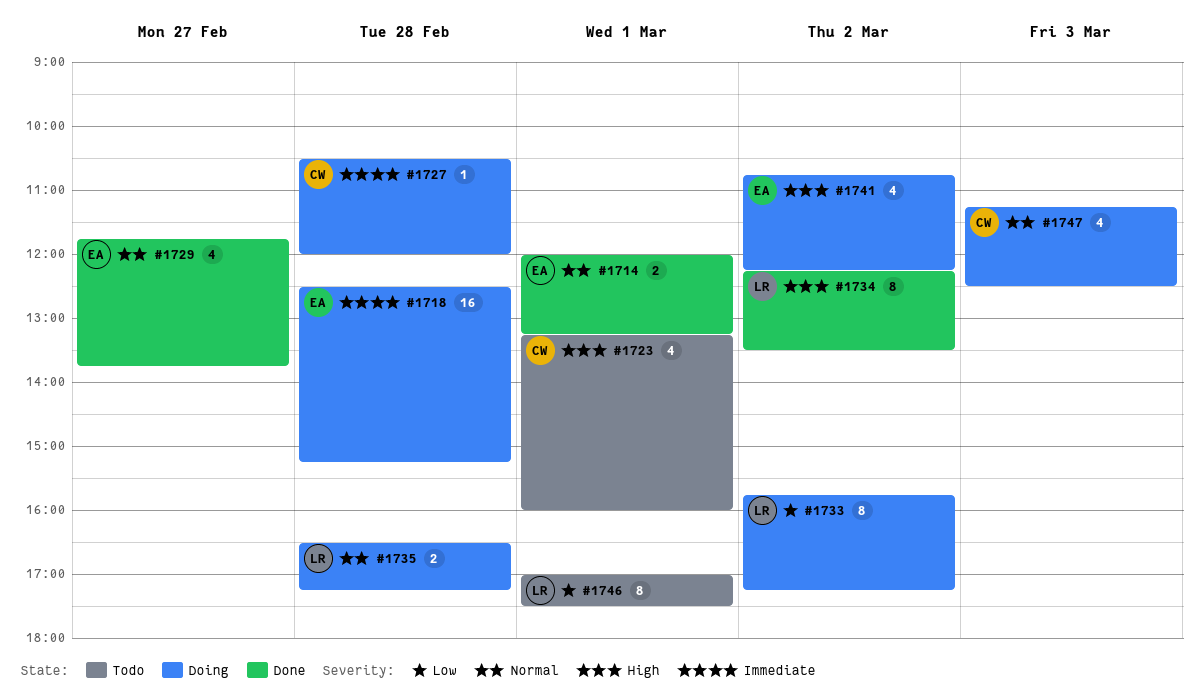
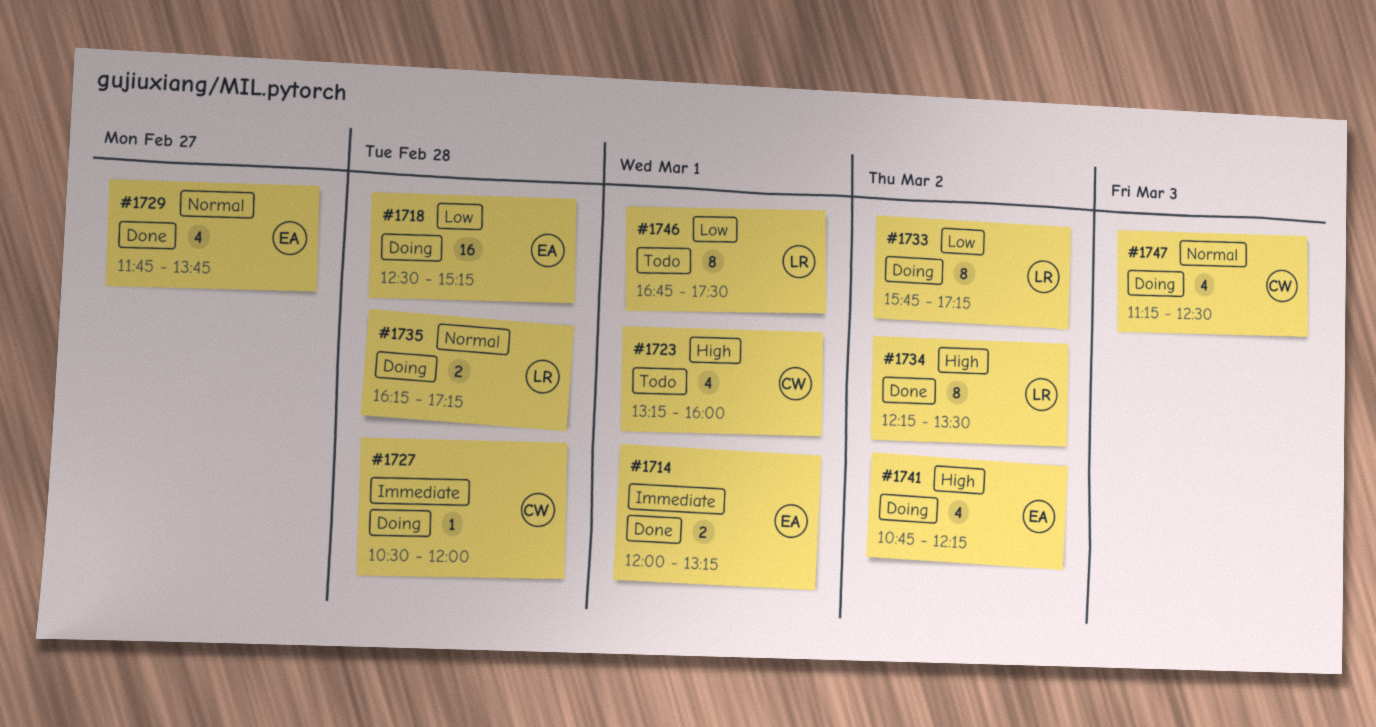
#1714, priority: Normal -> Immediate
#1718, priority: Immediate -> Low
#1735, begins: 16:30 -> 16:15
#1746, begins: 17:00 -> 16:45

